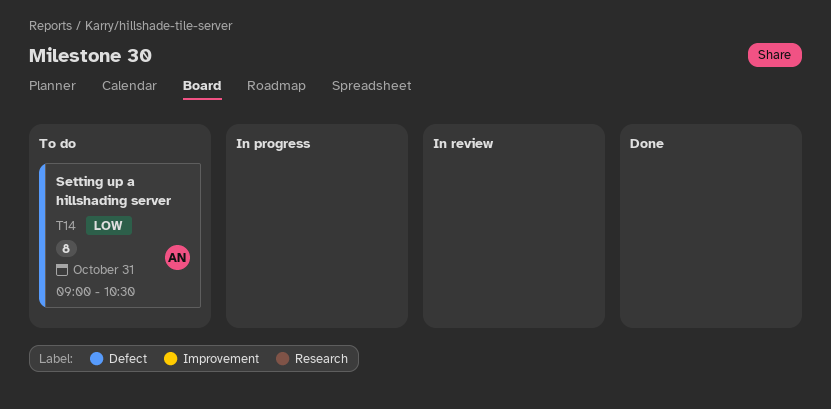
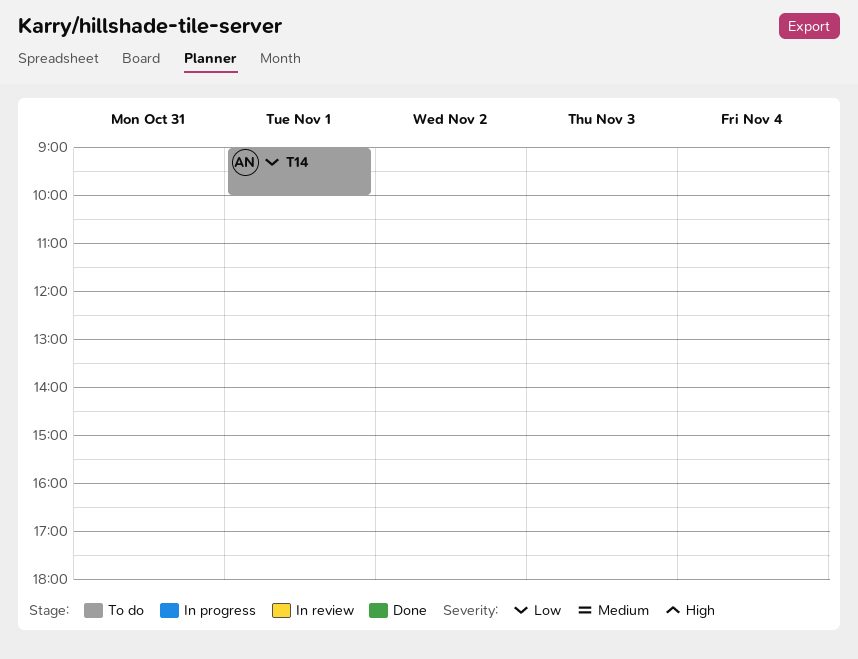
T14, day: Oct 31 -> Nov 1
T14, ends: 10:30 -> 10:00

